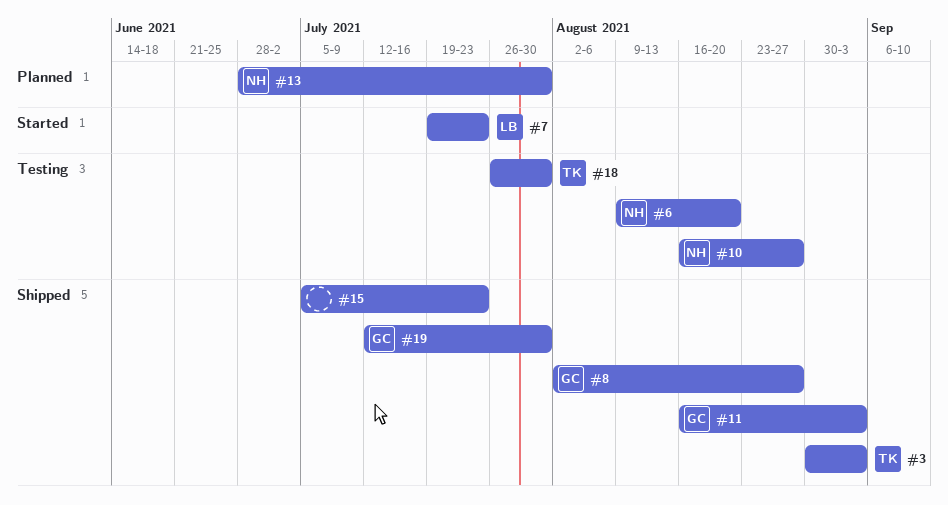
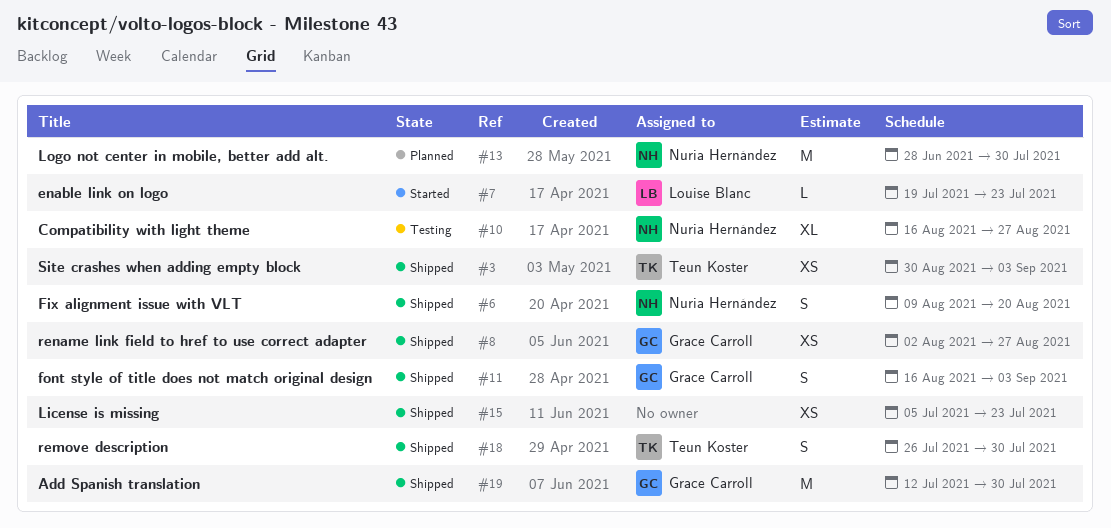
#6, status: Testing -> Shipped
#18, status: Testing -> Shipped

